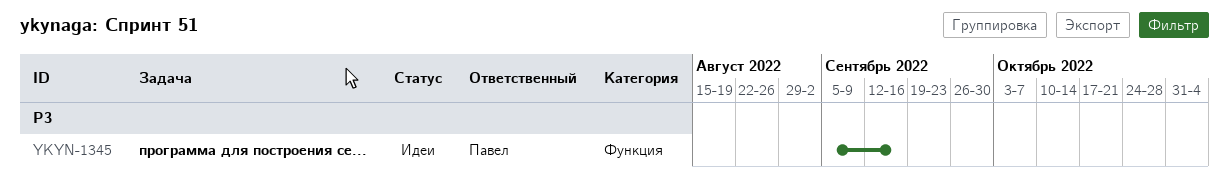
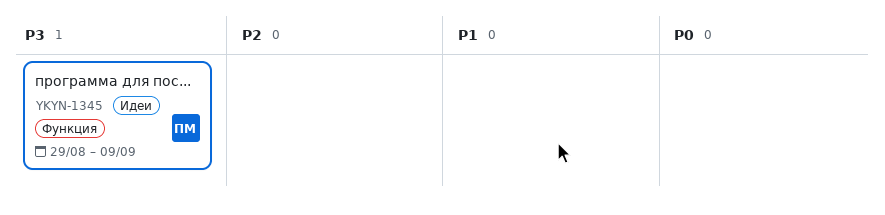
YKYN-1345, start: Sep 5 -> Aug 29
YKYN-1345, due: Sep 16 -> Sep 9

